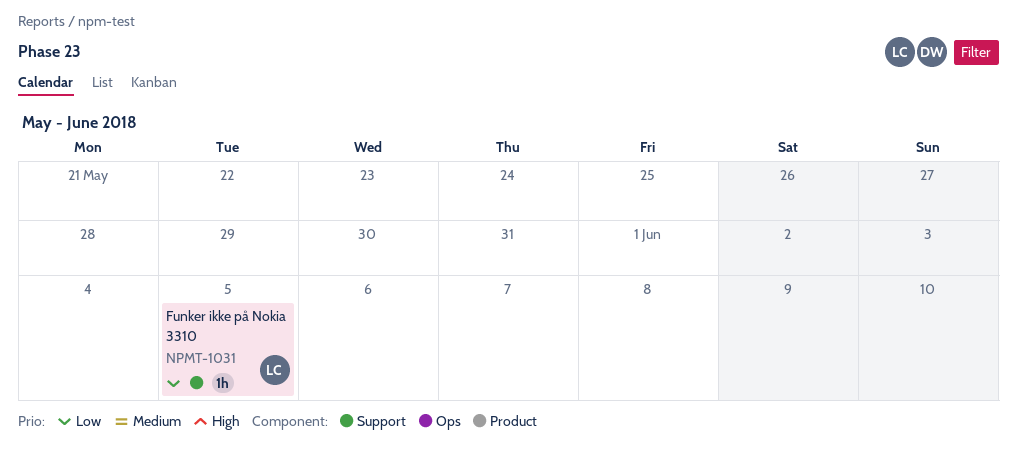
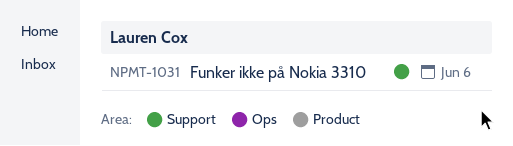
NPMT-1031, due: Jun 5 -> Jun 6

